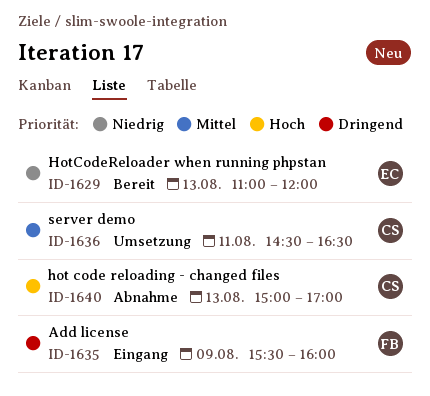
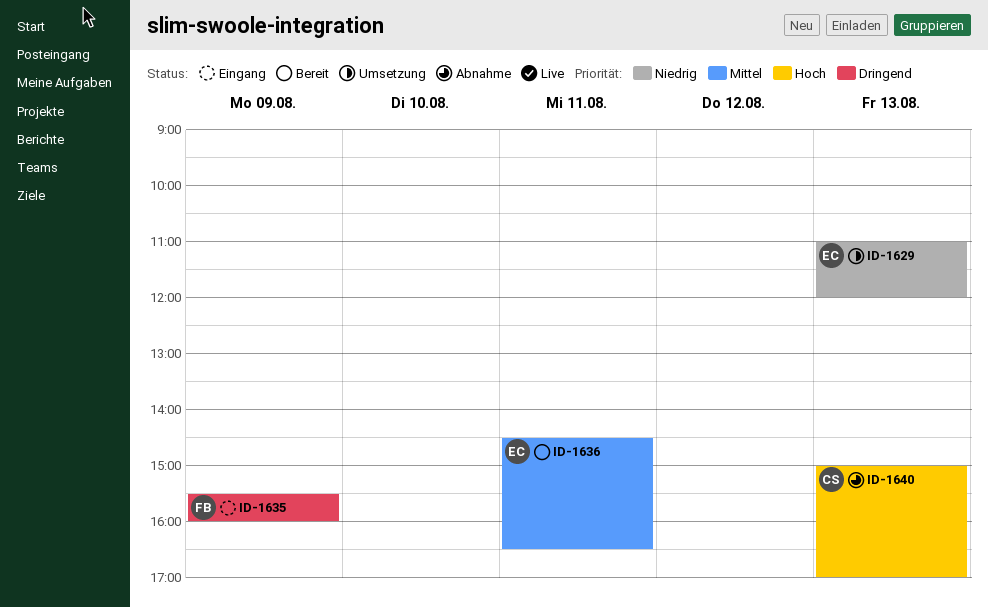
ID-1629, status: Bereit -> Umsetzung
ID-1636, status: Umsetzung -> Bereit
ID-1636, owner: CS -> EC

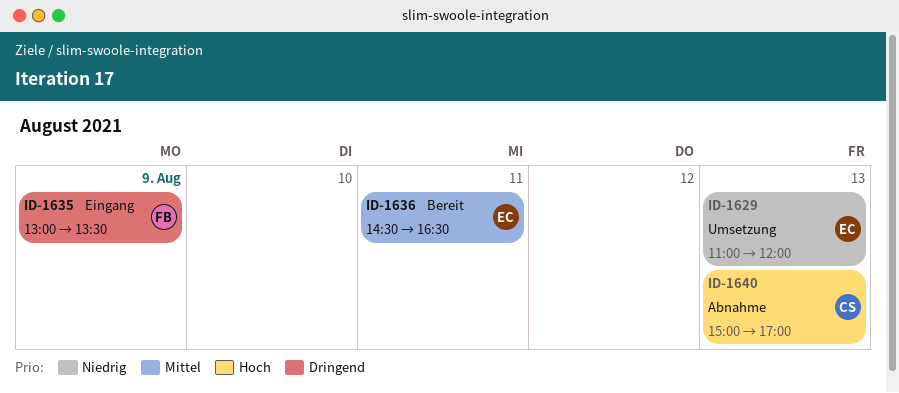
ID-1635, begins: 15:30 -> 13:00
ID-1635, ends: 16:00 -> 13:30

